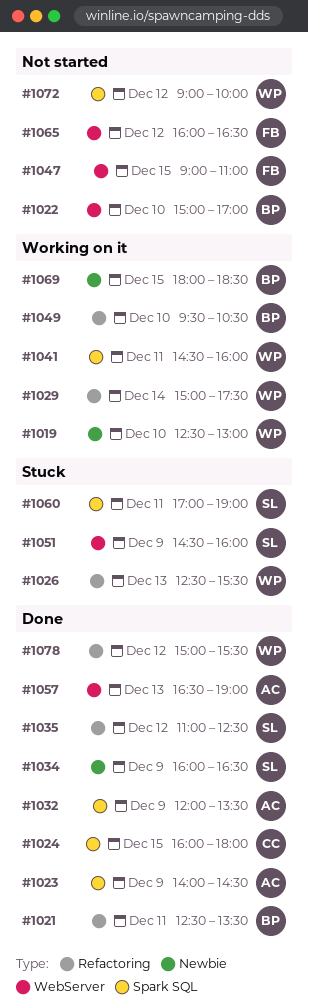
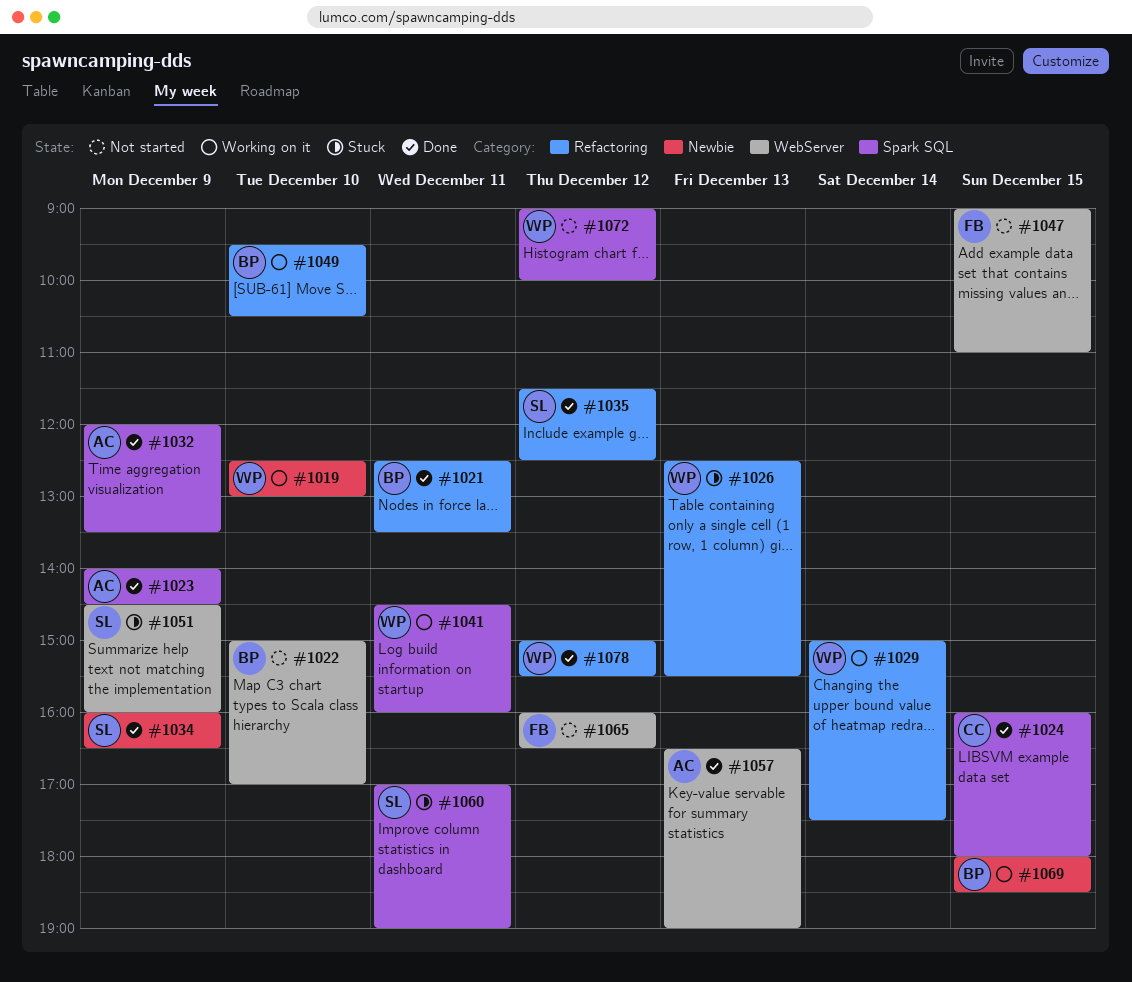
#1035, begins: 11:00 -> 11:30

